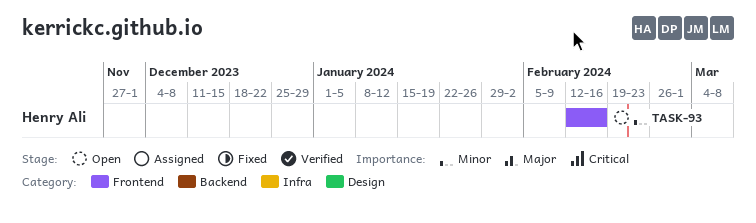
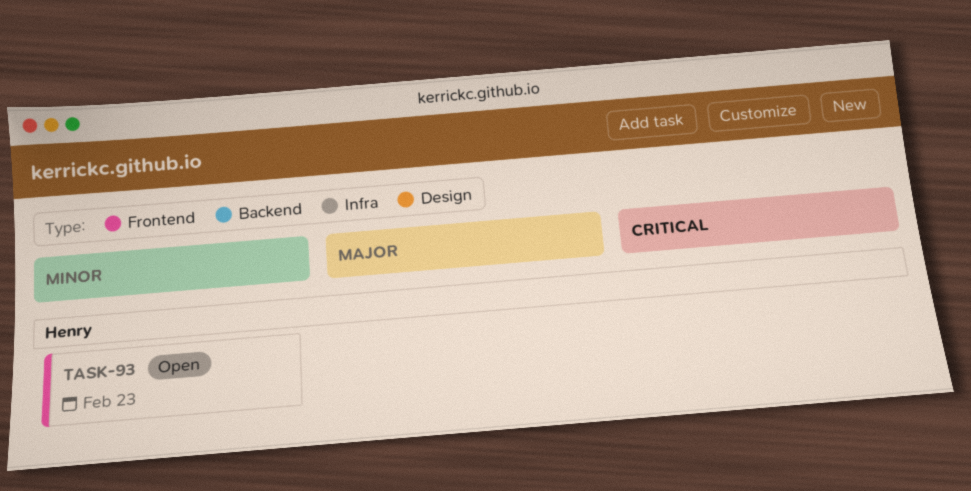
TASK-93, due: Feb 16 -> Feb 23

